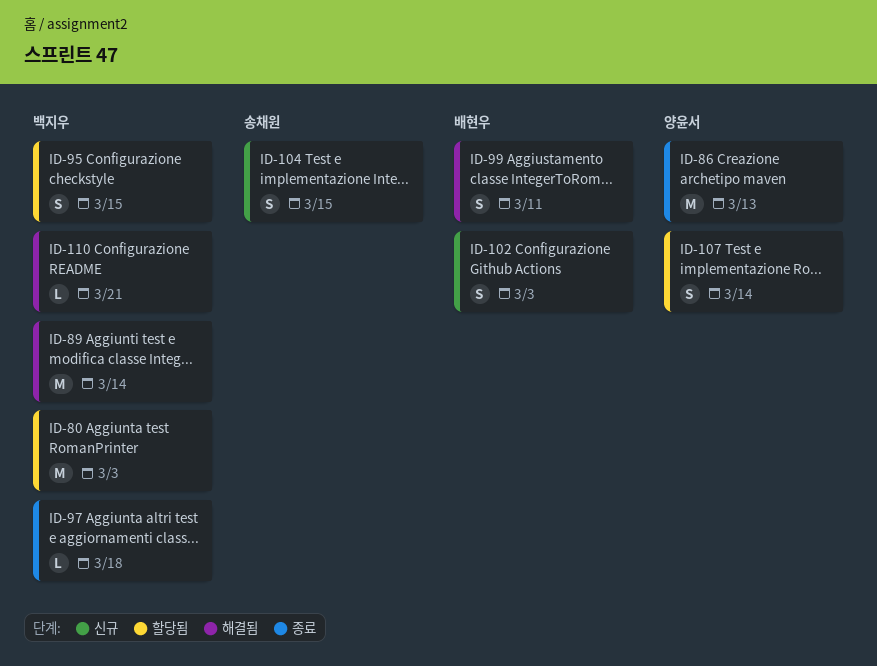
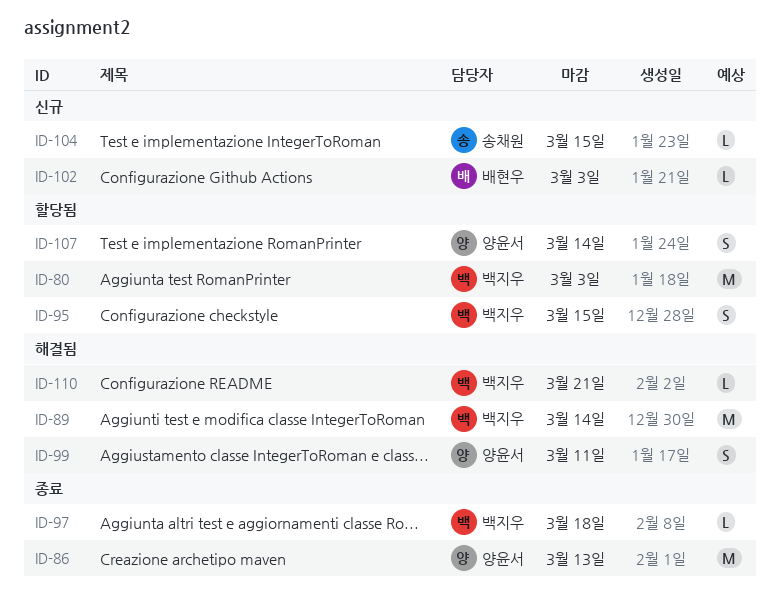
ID-99, owner: 배현우 -> 양윤서
ID-102, estimate: S -> L
ID-104, estimate: S -> L

